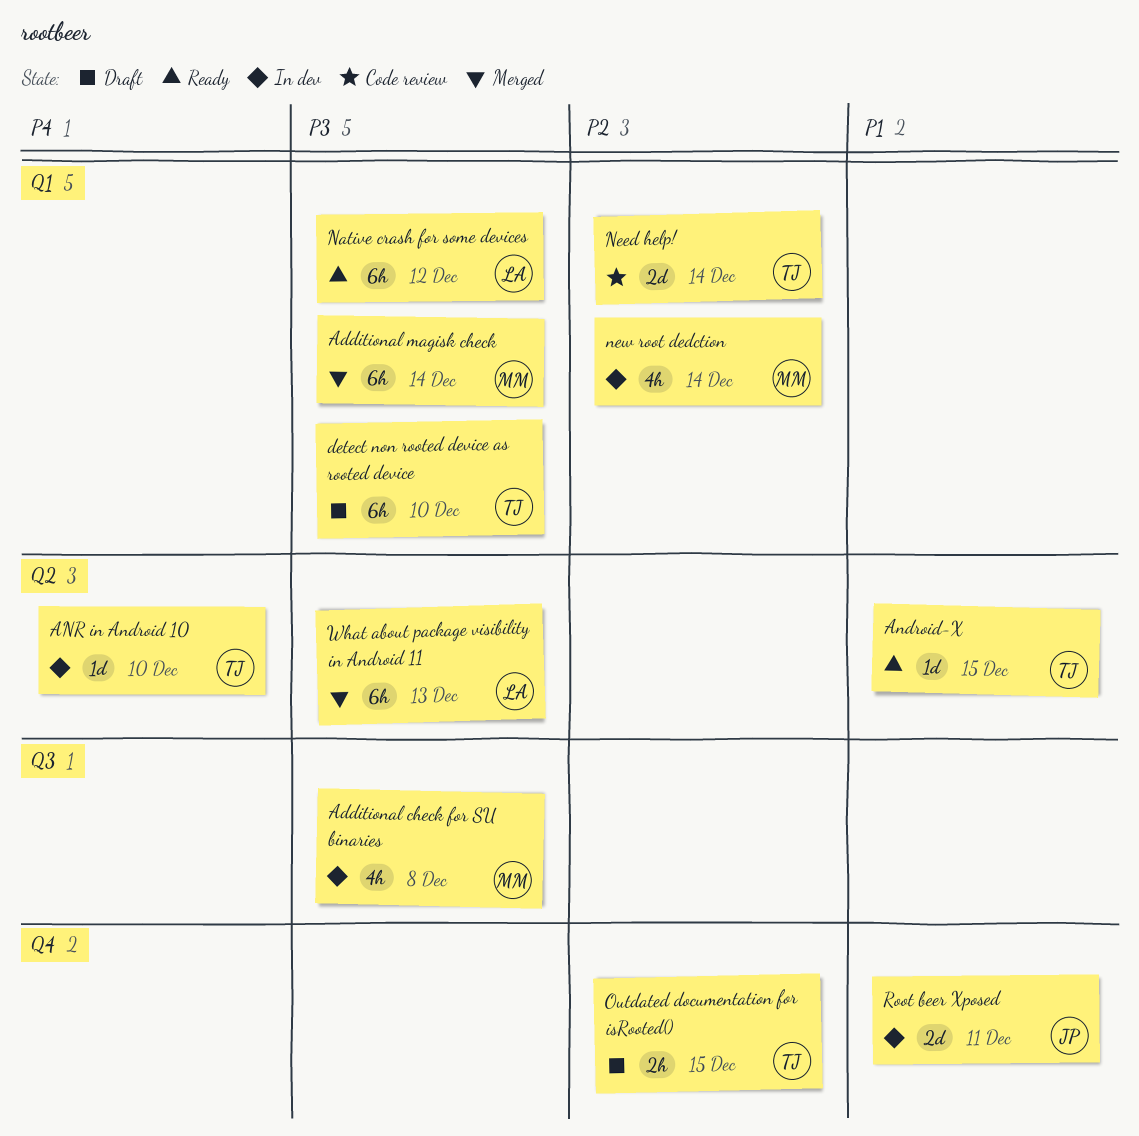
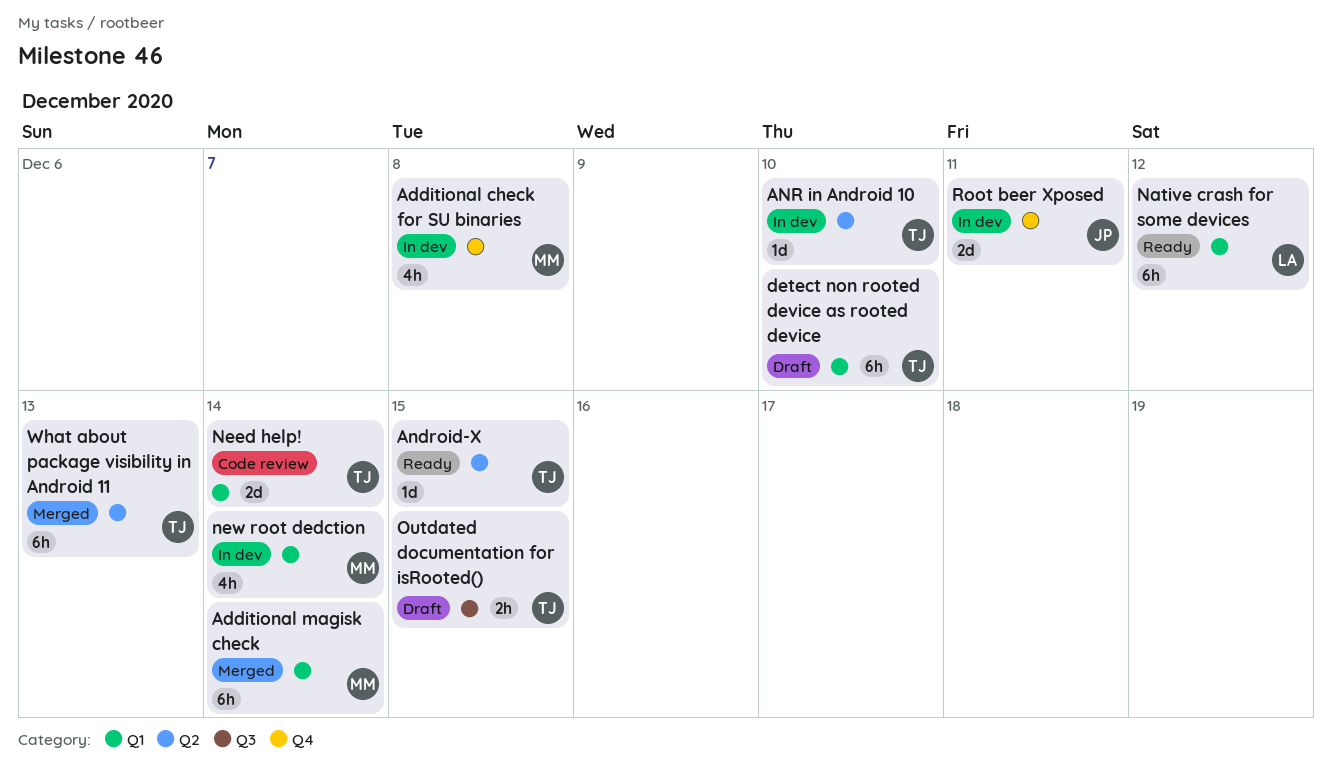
Additional check for SU binaries, label: Q3 -> Q4
Outdated documentation for isRooted(), label: Q4 -> Q3
What about package visibility in Android 11, owner: LA -> TJ

